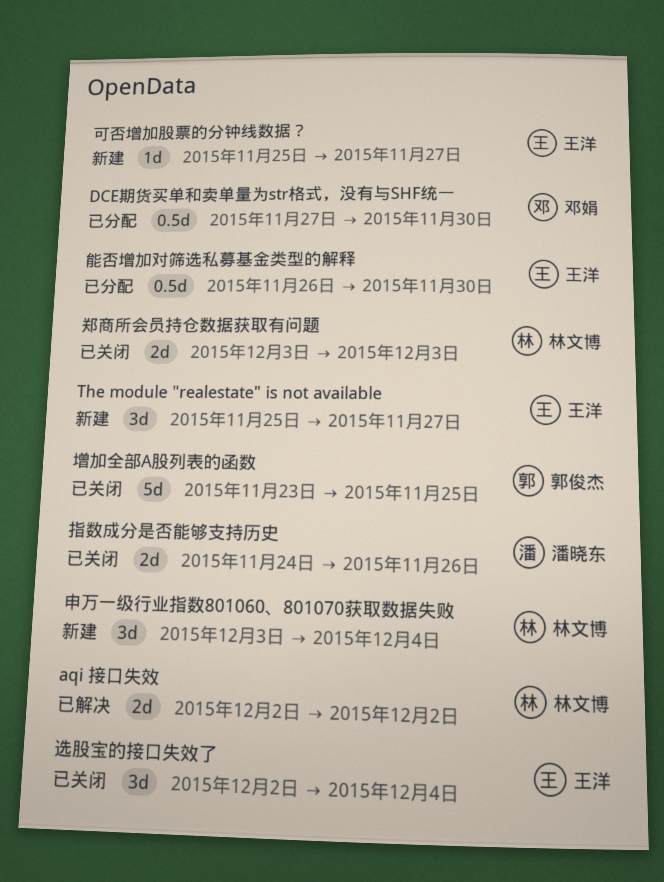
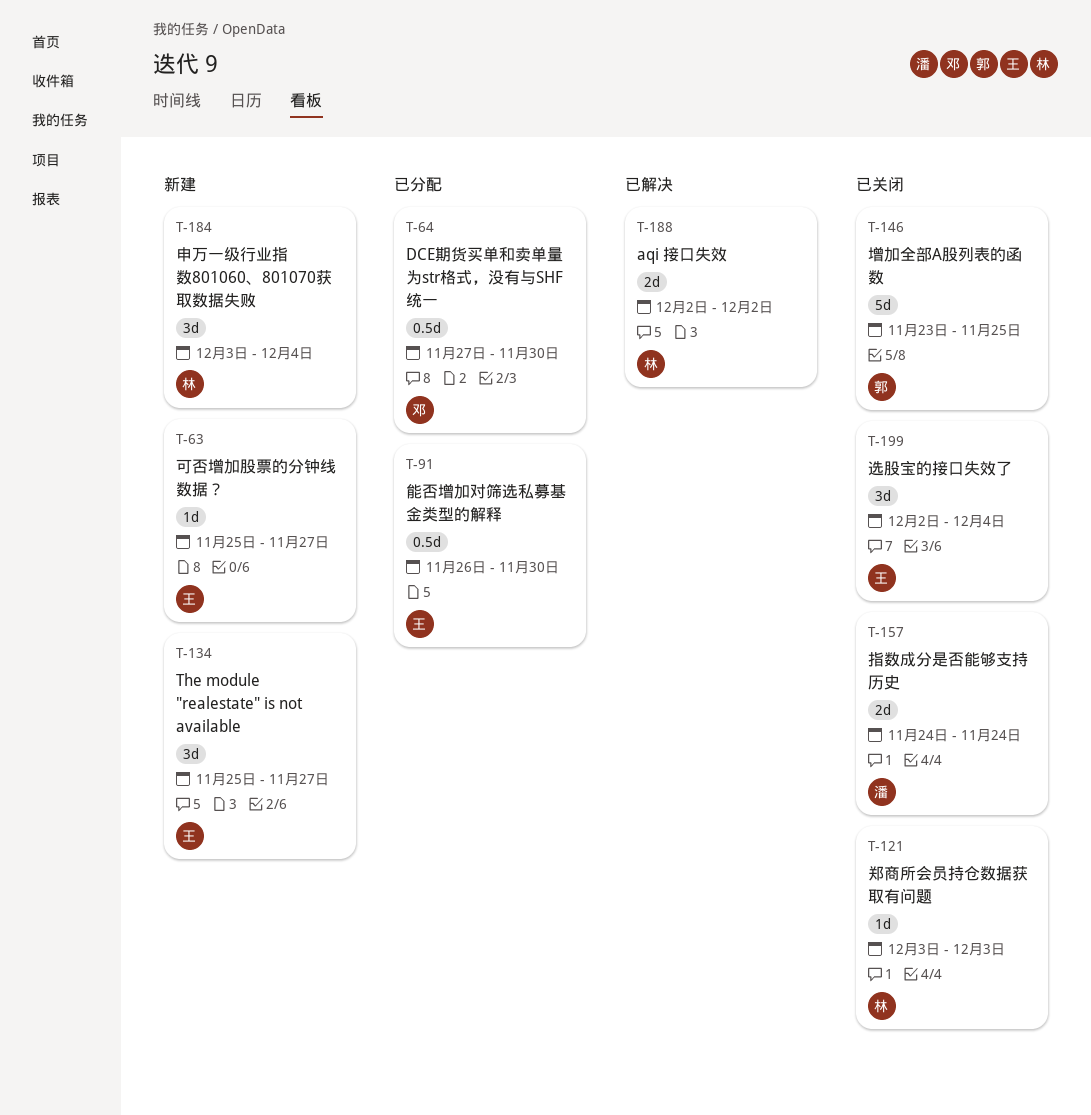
指数成分是否能够支持历史, due: Nov 26 -> Nov 24
郑商所会员持仓数据获取有问题, estimate: 2d -> 1d

